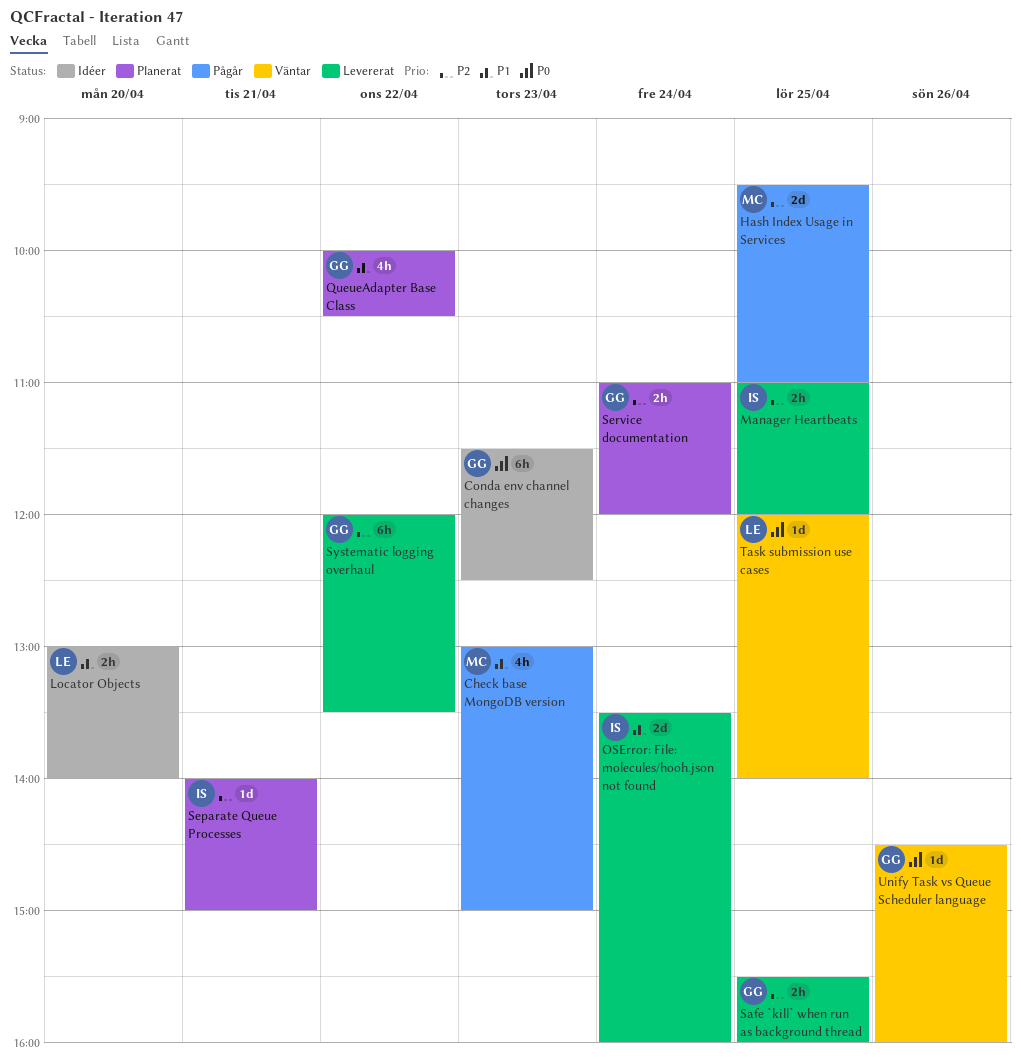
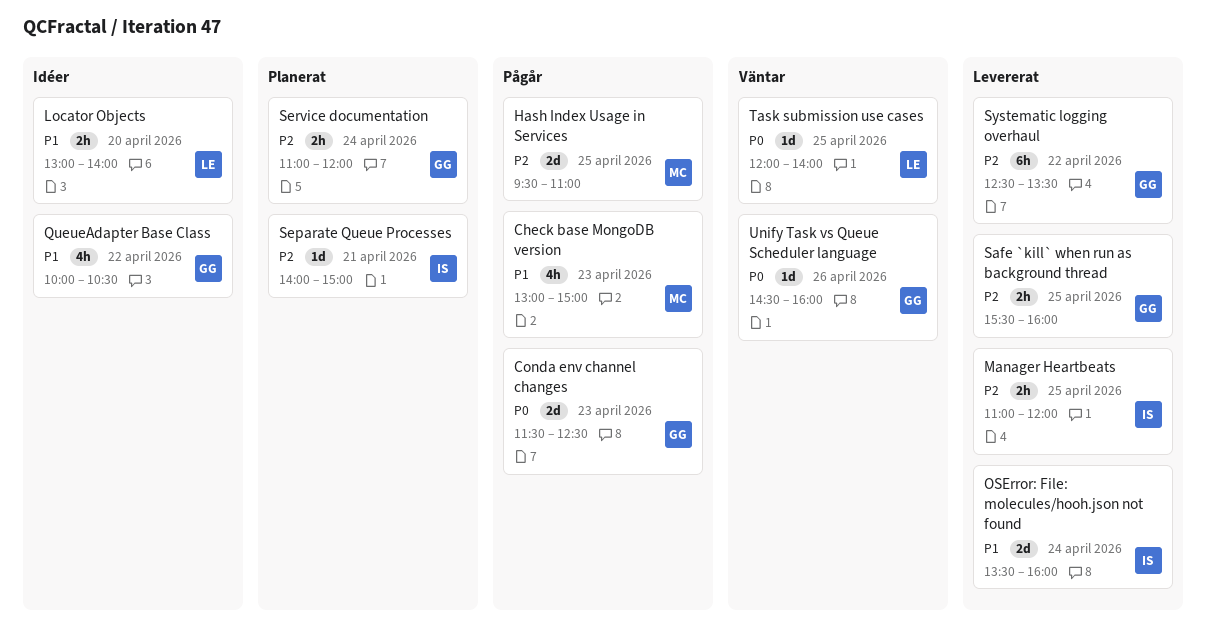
Conda env channel changes, status: Idéer -> Pågår
Conda env channel changes, estimate: 6h -> 2d
QueueAdapter Base Class, status: Planerat -> Idéer
Systematic logging overhaul, begins: 12:00 -> 12:30

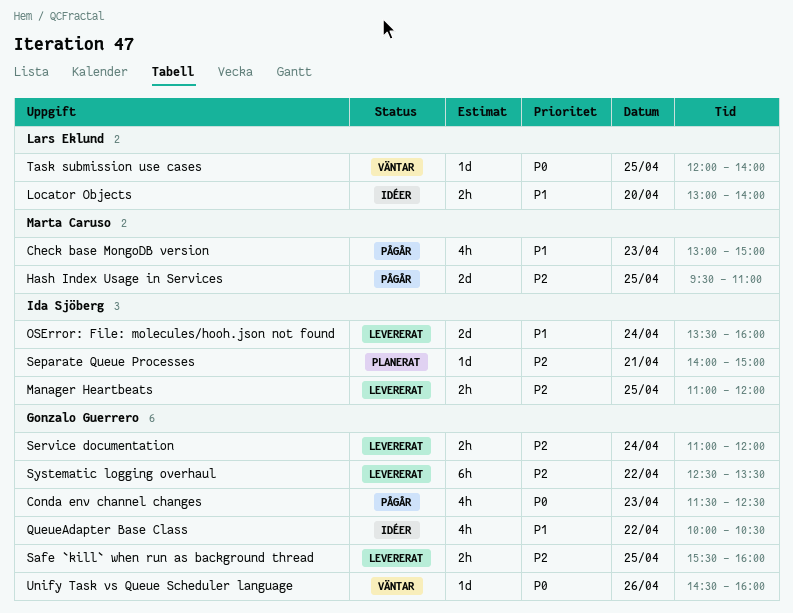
Conda env channel changes, estimate: 2d -> 4h
Service documentation, status: Planerat -> Levererat

